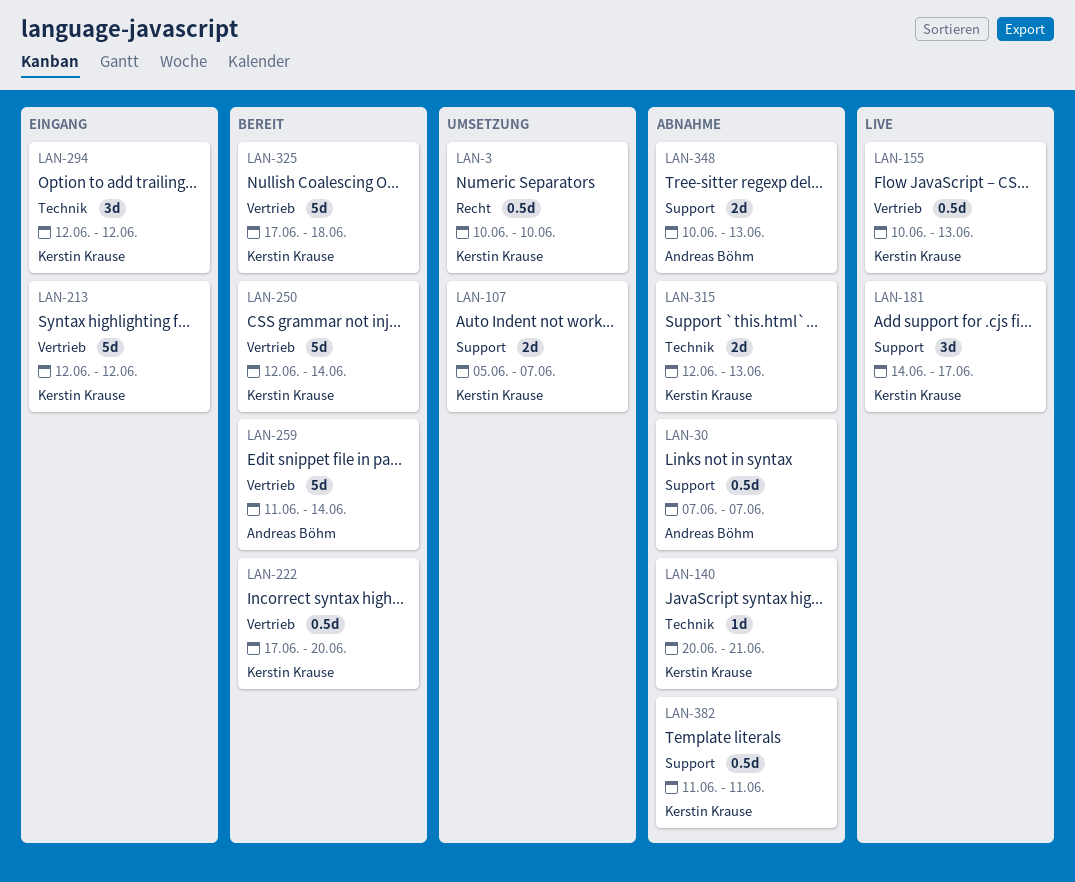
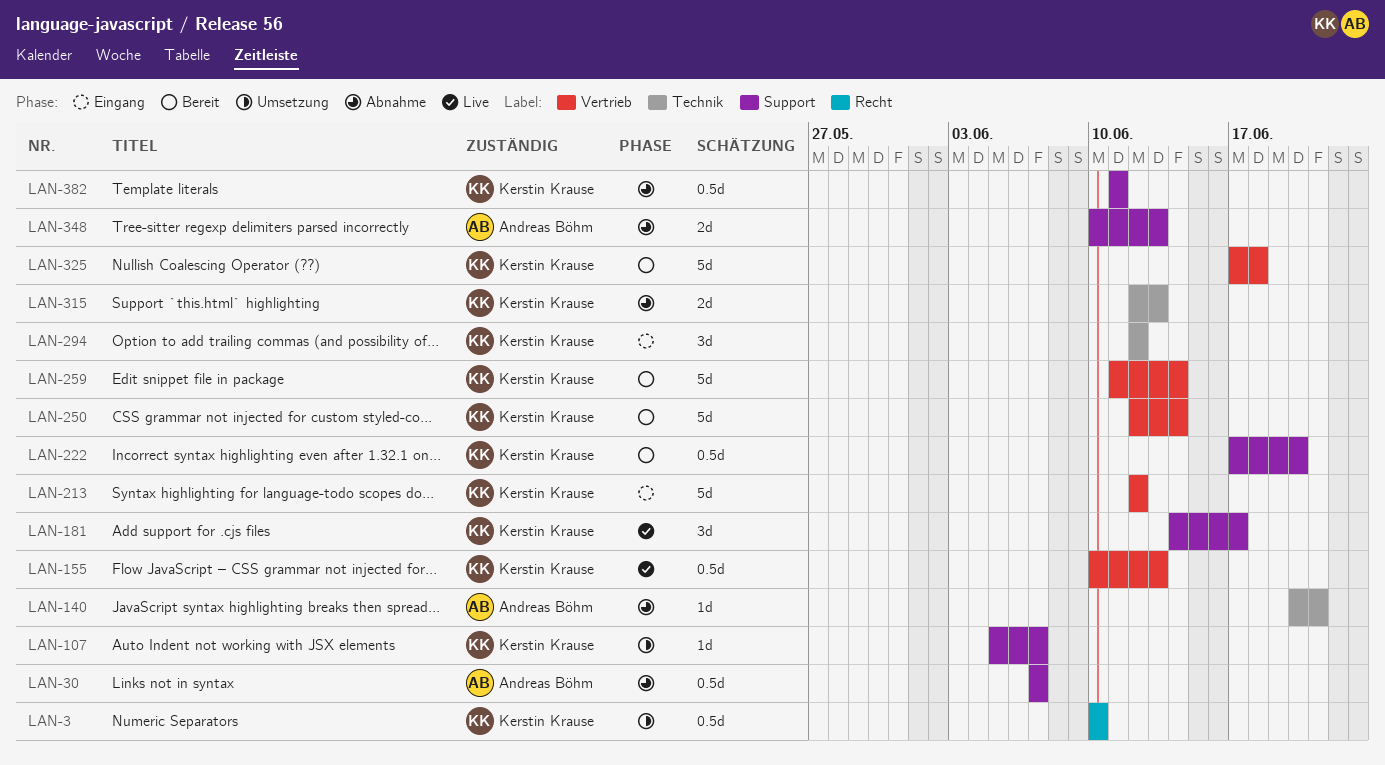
LAN-107, estimate: 2d -> 1d
LAN-140, owner: Kerstin Krause -> Andreas Böhm
LAN-222, label: Vertrieb -> Support
LAN-259, owner: Andreas Böhm -> Kerstin Krause

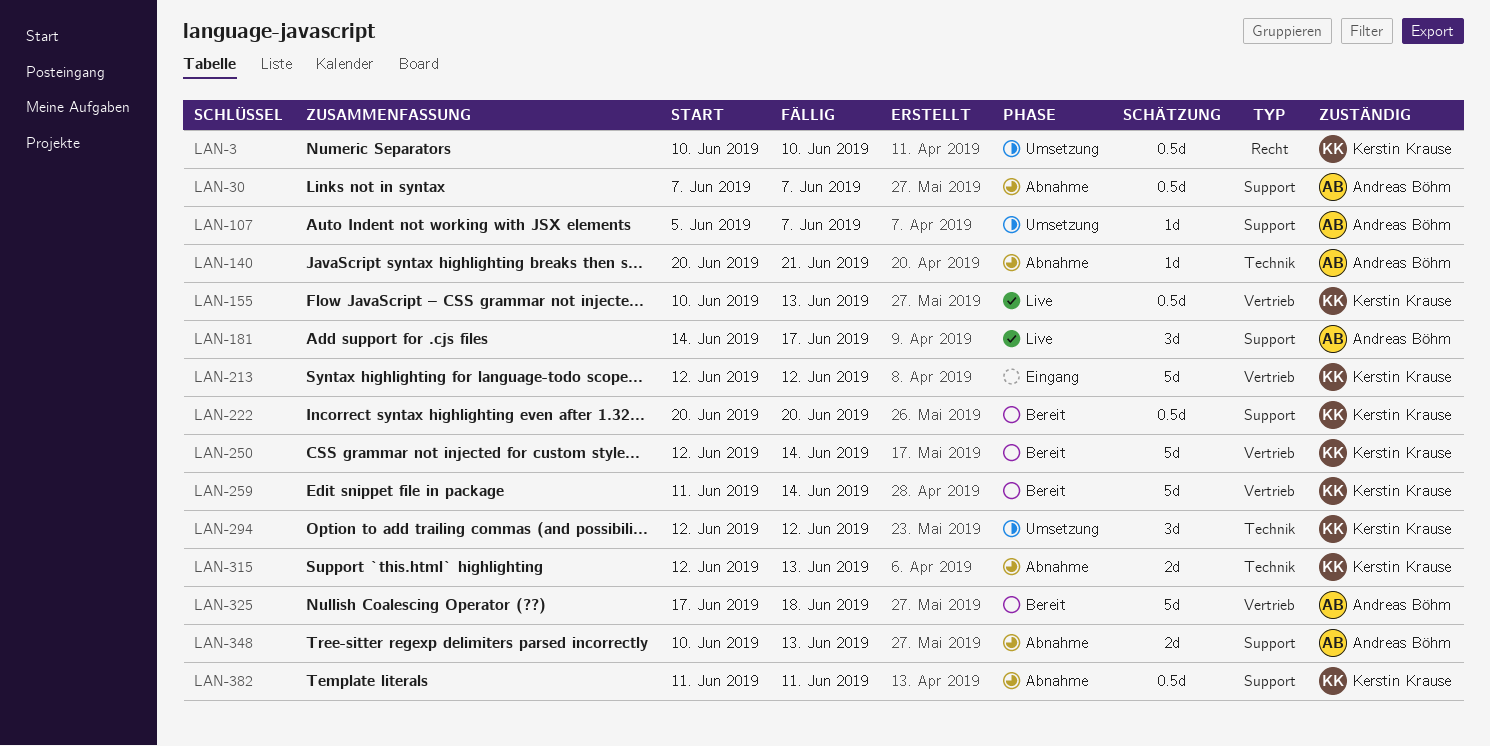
LAN-107, owner: Kerstin Krause -> Andreas Böhm
LAN-181, owner: Kerstin Krause -> Andreas Böhm
LAN-222, start: Jun 17 -> Jun 20
LAN-294, status: Eingang -> Umsetzung
LAN-325, owner: Kerstin Krause -> Andreas Böhm

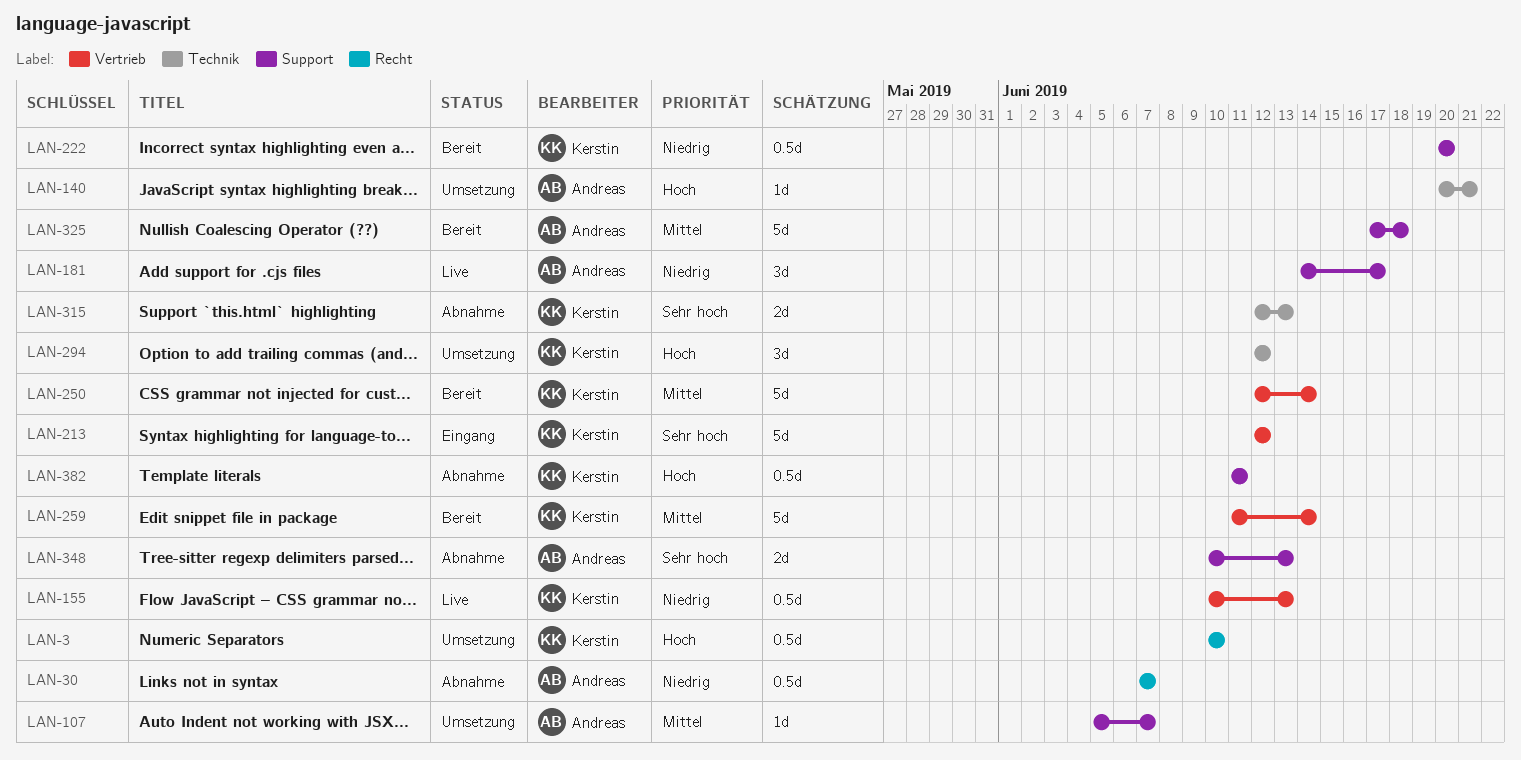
LAN-30, label: Support -> Recht
LAN-140, status: Abnahme -> Umsetzung
LAN-325, label: Vertrieb -> Support

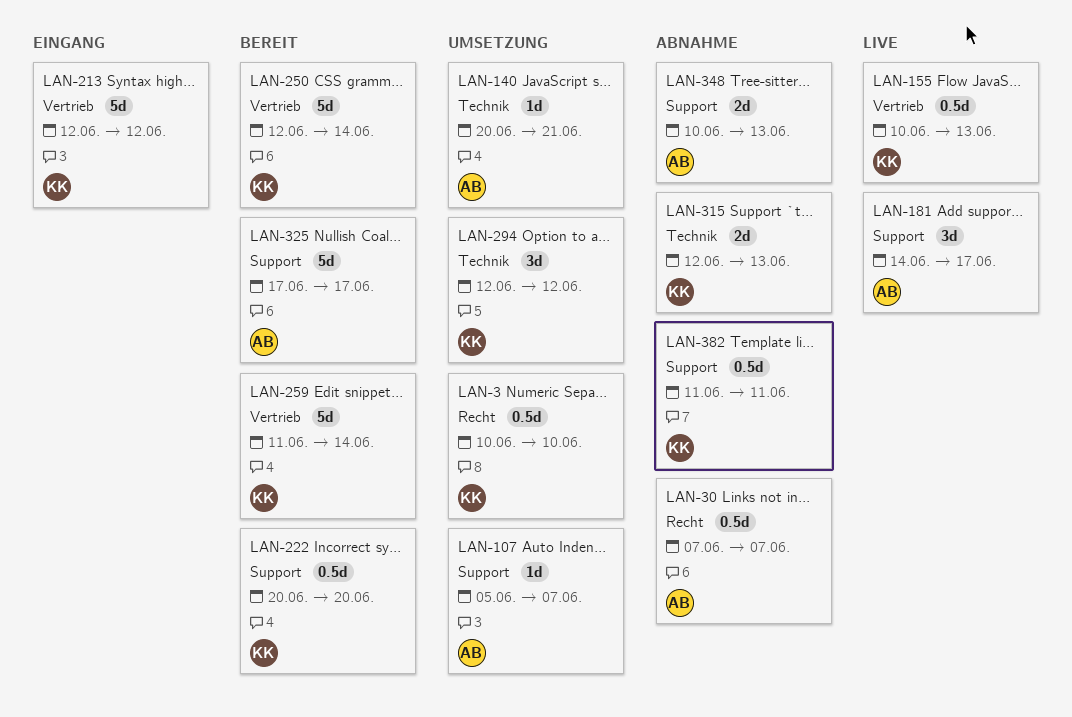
LAN-325, due: Jun 18 -> Jun 17

